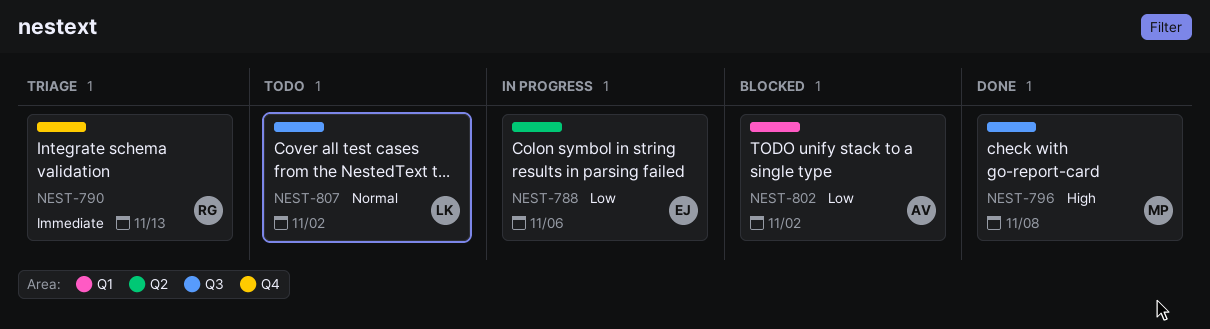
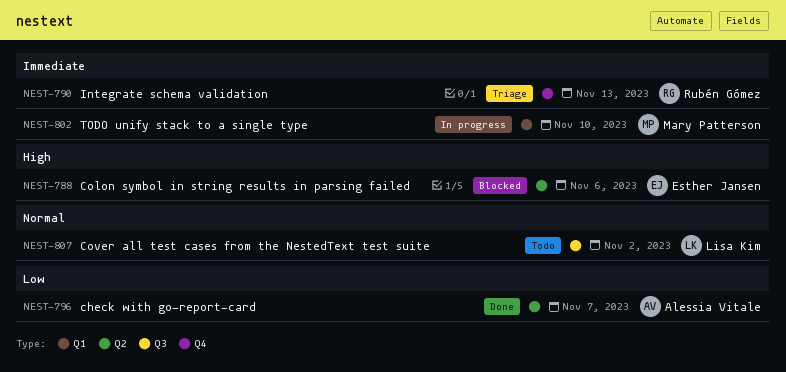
NEST-788, status: In progress -> Blocked
NEST-788, priority: Low -> High
NEST-796, owner: Mary Patterson -> Alessia Vitale
NEST-796, priority: High -> Low
NEST-796, label: Q3 -> Q2
NEST-796, due: Nov 8 -> Nov 7
NEST-802, status: Blocked -> In progress
NEST-802, owner: Alessia Vitale -> Mary Patterson
NEST-802, priority: Low -> Immediate
NEST-802, due: Nov 2 -> Nov 10

